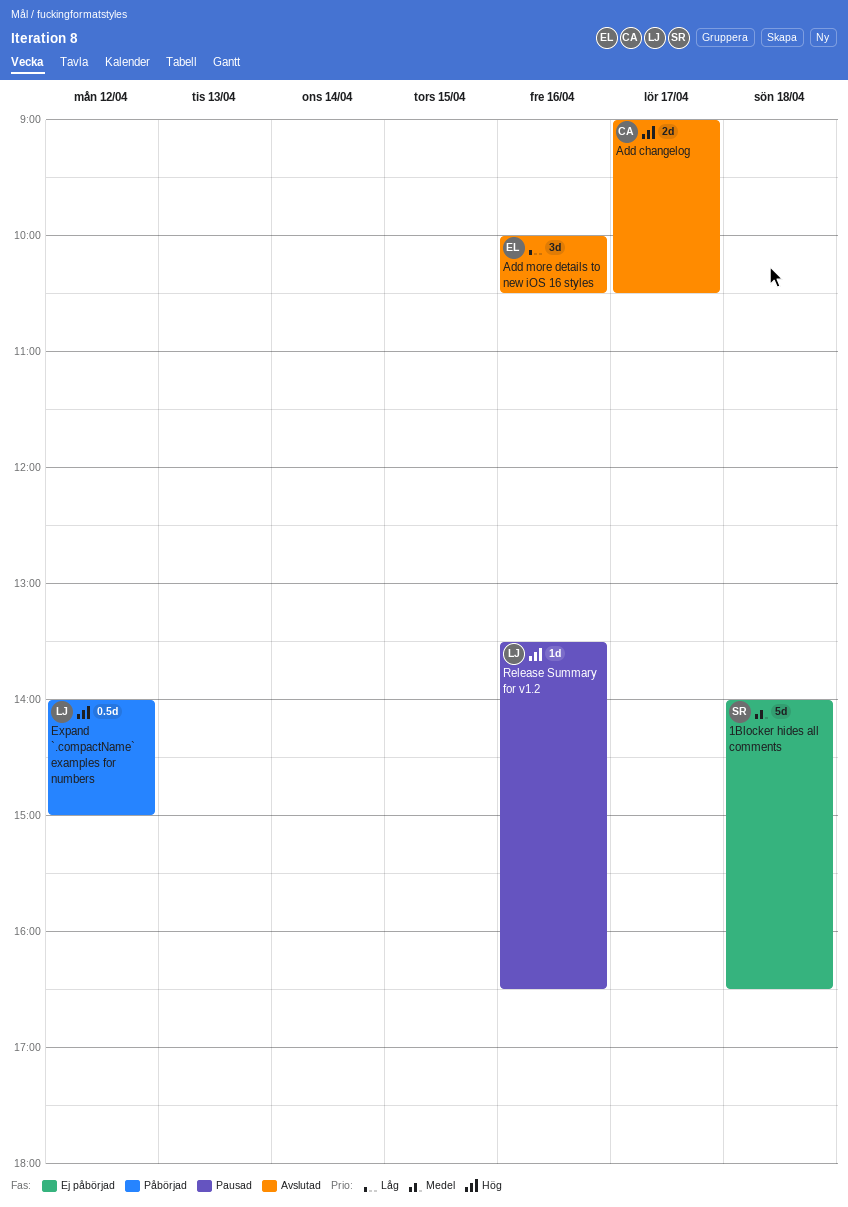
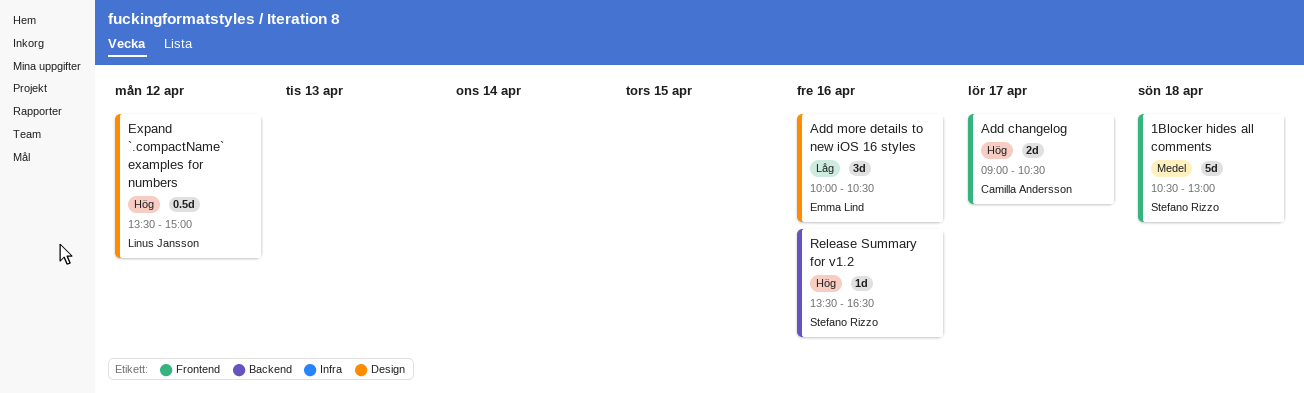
1Blocker hides all comments, begins: 14:00 -> 10:30
1Blocker hides all comments, ends: 16:30 -> 13:00
Expand `.compactName` examples for numbers, begins: 14:00 -> 13:30
Release Summary for v1.2, owner: Linus Jansson -> Stefano Rizzo

